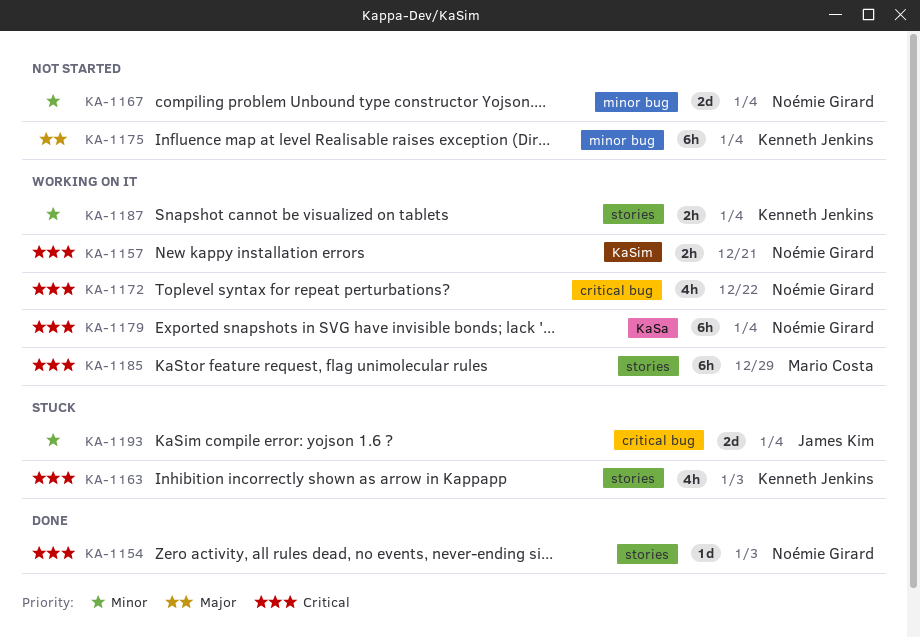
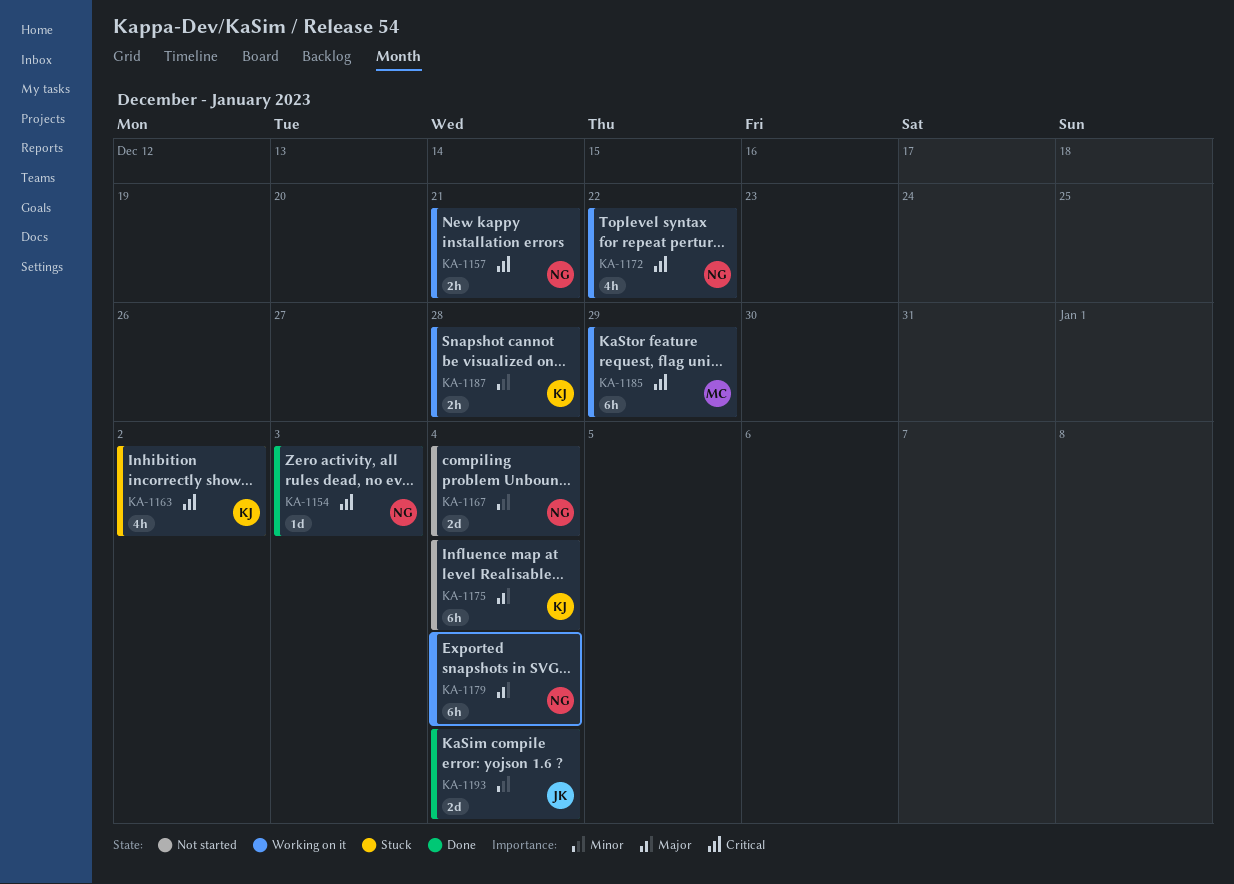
KA-1163, due: Jan 3 -> Jan 2
KA-1179, priority: Critical -> Major
KA-1187, due: Jan 4 -> Dec 28
KA-1193, status: Stuck -> Done

